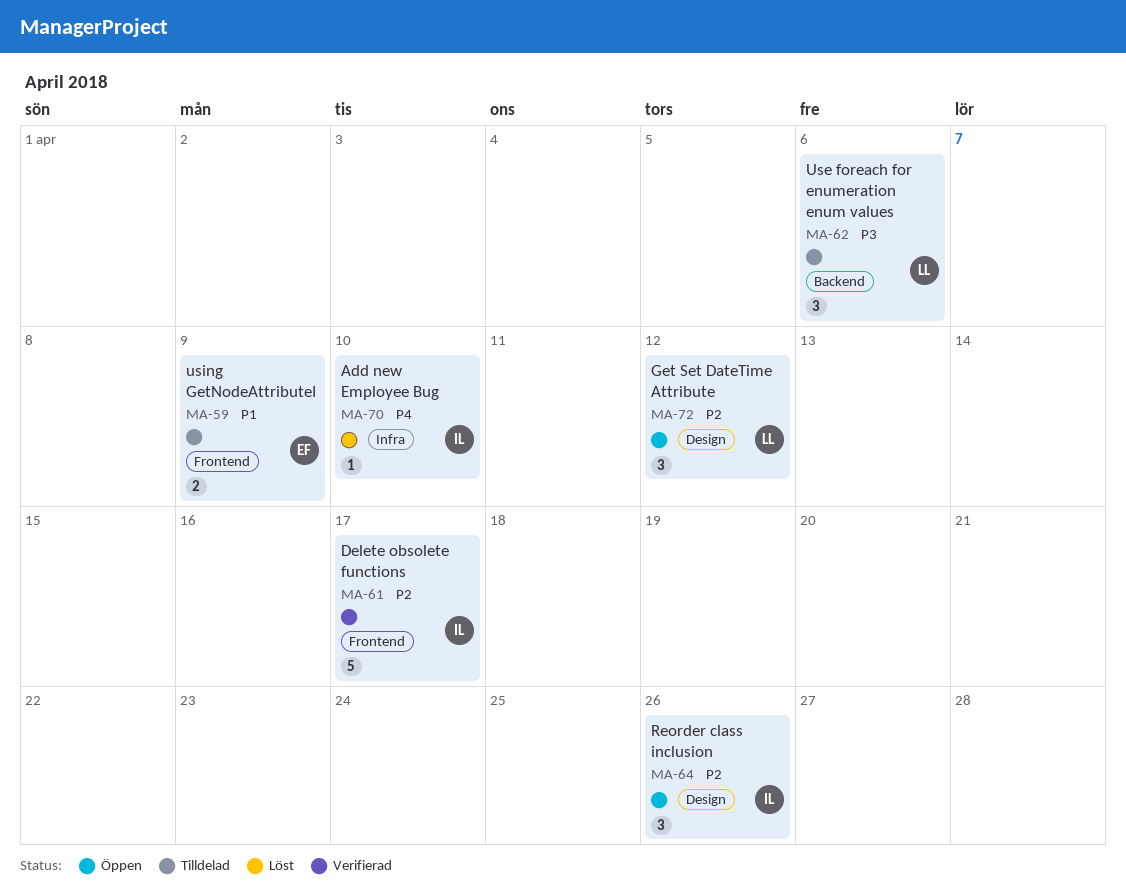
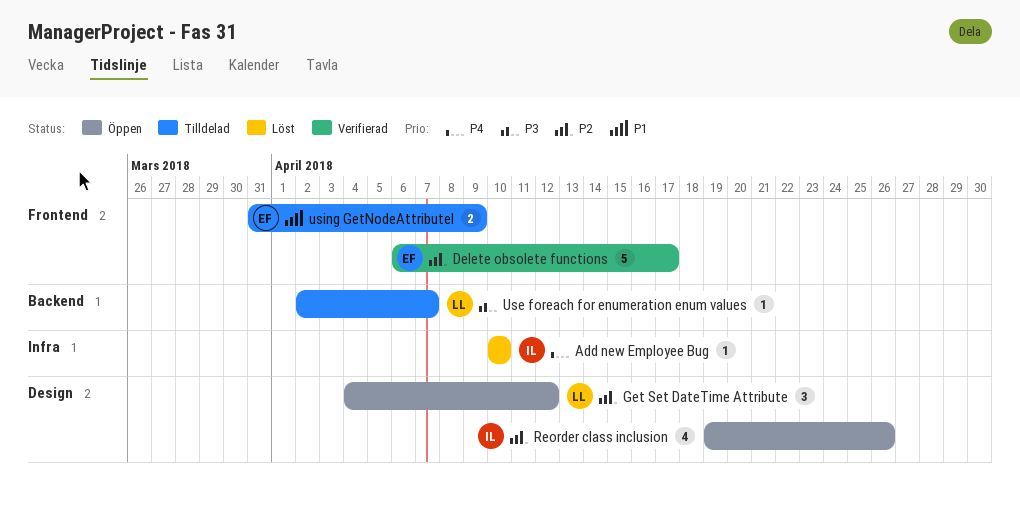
Delete obsolete functions, owner: IL -> EF
Reorder class inclusion, estimate: 3 -> 4
Use foreach for enumeration enum values, estimate: 3 -> 1
Use foreach for enumeration enum values, due: Apr 6 -> Apr 7

